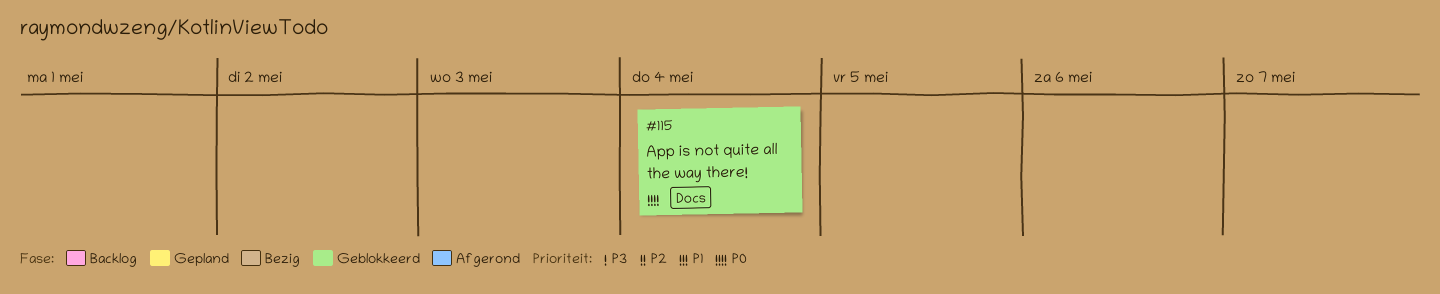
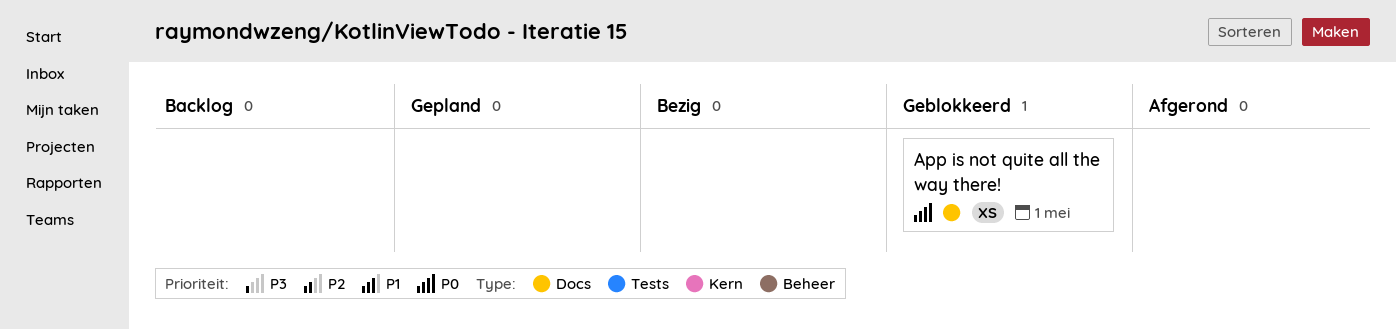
App is not quite all the way there!, due: May 4 -> May 1

